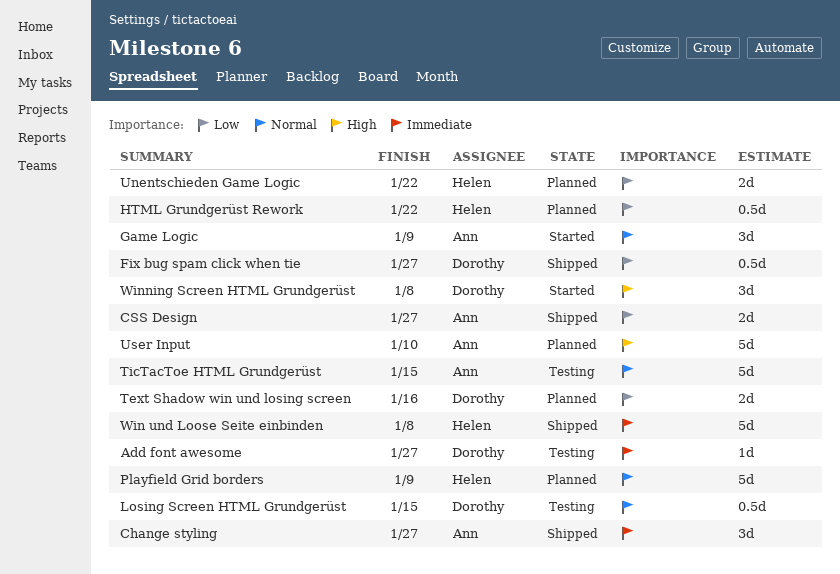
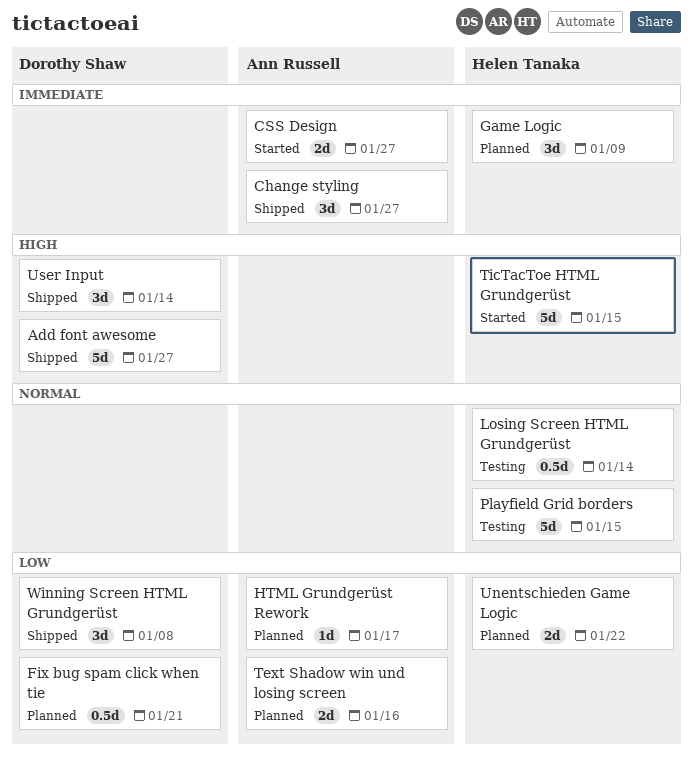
Add font awesome, status: Testing -> Shipped
Add font awesome, priority: Immediate -> High
Add font awesome, estimate: 1d -> 5d
CSS Design, status: Shipped -> Started
CSS Design, priority: Low -> Immediate
Fix bug spam click when tie, status: Shipped -> Planned
Fix bug spam click when tie, due: Jan 27 -> Jan 21
Game Logic, status: Started -> Planned
Game Logic, owner: Ann Russell -> Helen Tanaka
Game Logic, priority: Normal -> Immediate
HTML Grundgerüst Rework, owner: Helen Tanaka -> Ann Russell
HTML Grundgerüst Rework, estimate: 0.5d -> 1d
HTML Grundgerüst Rework, due: Jan 22 -> Jan 17
Losing Screen HTML Grundgerüst, owner: Dorothy Shaw -> Helen Tanaka
Losing Screen HTML Grundgerüst, due: Jan 15 -> Jan 14
Playfield Grid borders, status: Planned -> Testing
Playfield Grid borders, due: Jan 9 -> Jan 15
Text Shadow win und losing screen, owner: Dorothy Shaw -> Ann Russell
TicTacToe HTML Grundgerüst, status: Testing -> Started
TicTacToe HTML Grundgerüst, owner: Ann Russell -> Helen Tanaka
TicTacToe HTML Grundgerüst, priority: Normal -> High
User Input, status: Planned -> Shipped
User Input, owner: Ann Russell -> Dorothy Shaw
User Input, estimate: 5d -> 3d
User Input, due: Jan 10 -> Jan 14
Win und Loose Seite einbinden: present -> none
Winning Screen HTML Grundgerüst, status: Started -> Shipped
Winning Screen HTML Grundgerüst, priority: High -> Low

